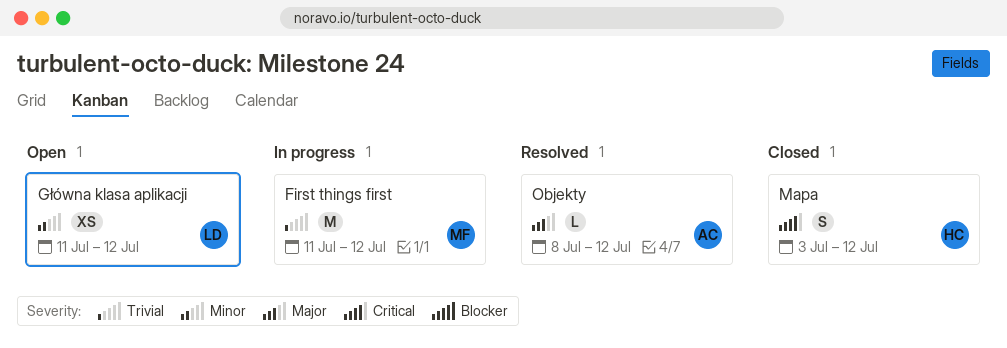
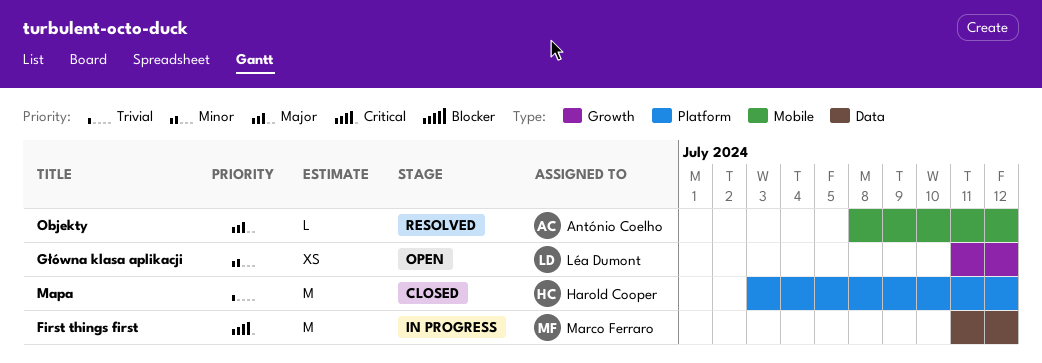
First things first, priority: Trivial -> Critical
Mapa, priority: Critical -> Trivial
Mapa, estimate: S -> M

